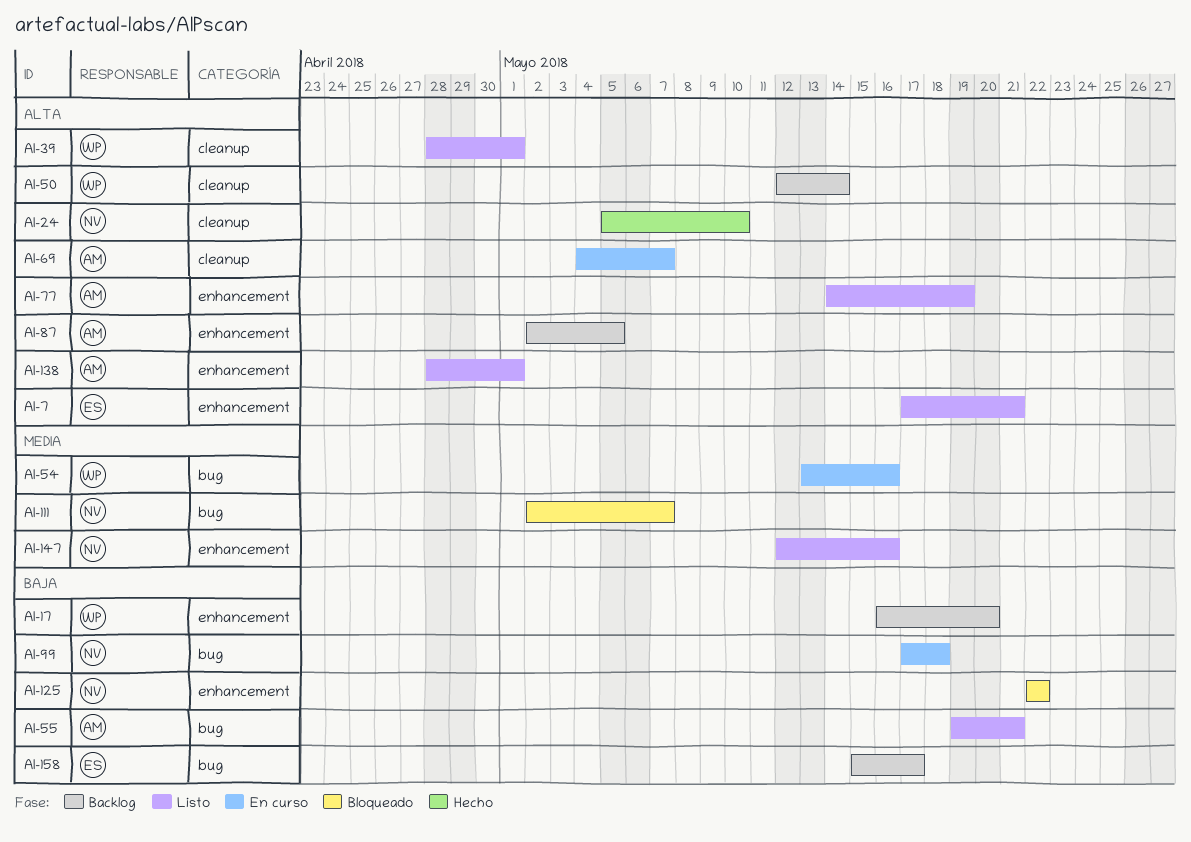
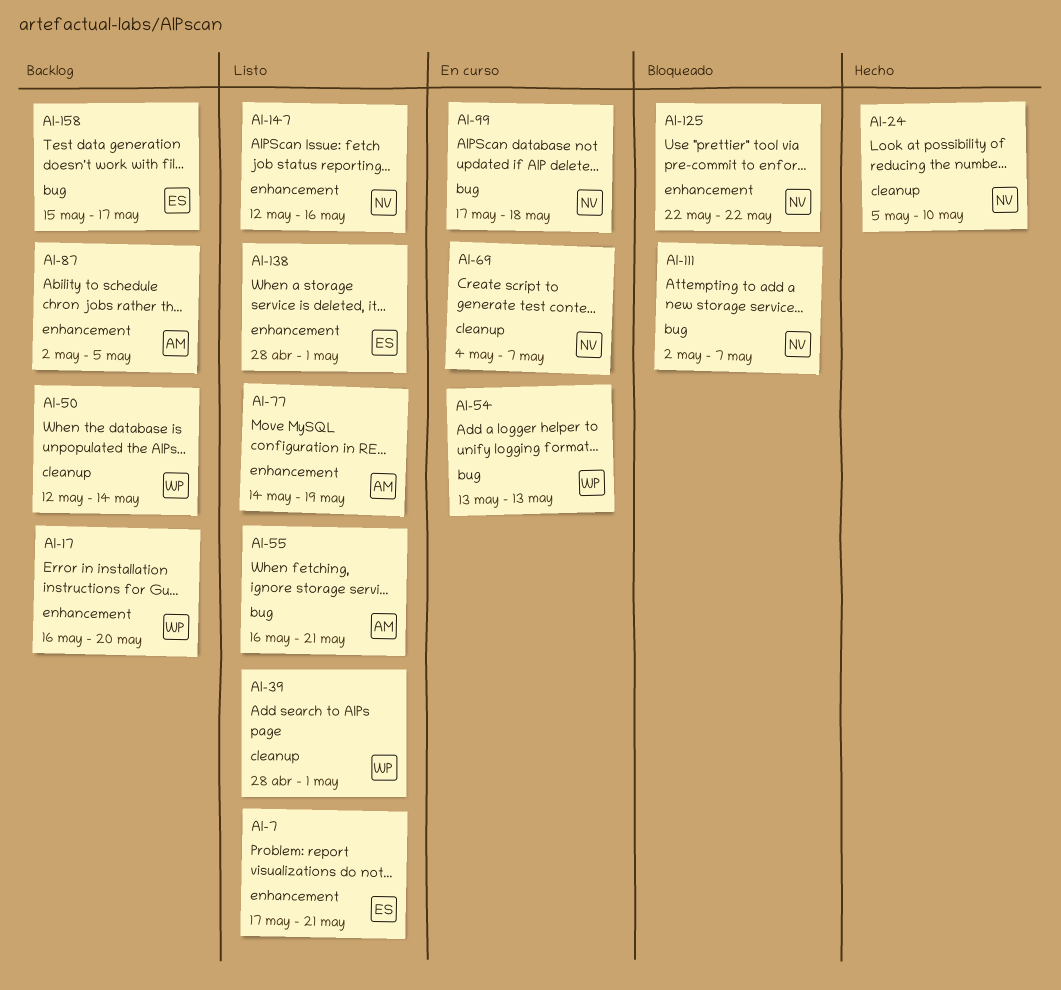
AI-54, due: May 16 -> May 13
AI-55, start: May 19 -> May 16
AI-69, owner: AM -> NV
AI-138, owner: AM -> ES

